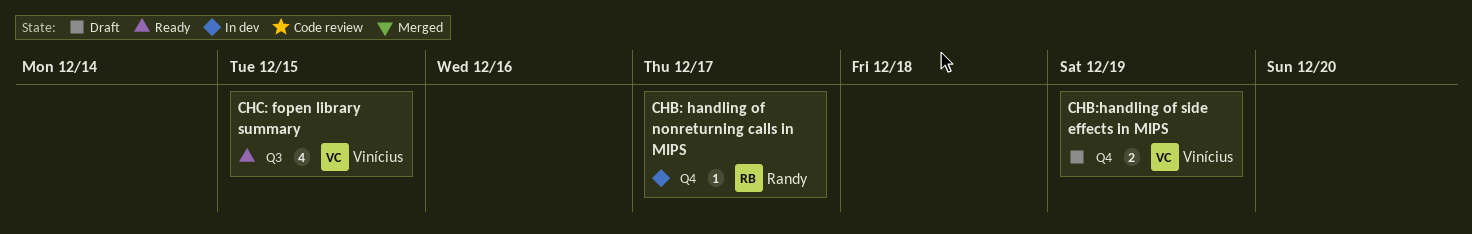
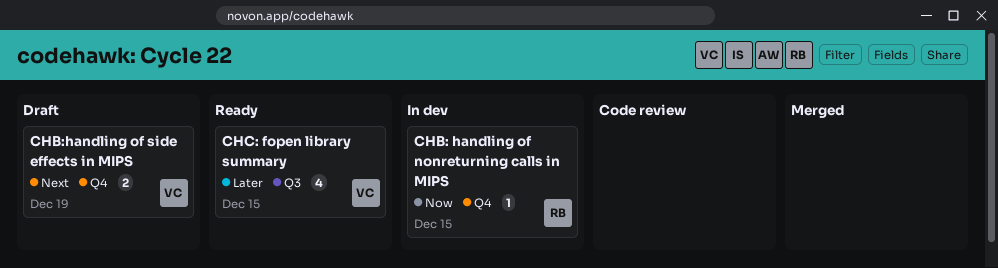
CHB: handling of nonreturning calls in MIPS, due: Dec 17 -> Dec 15

